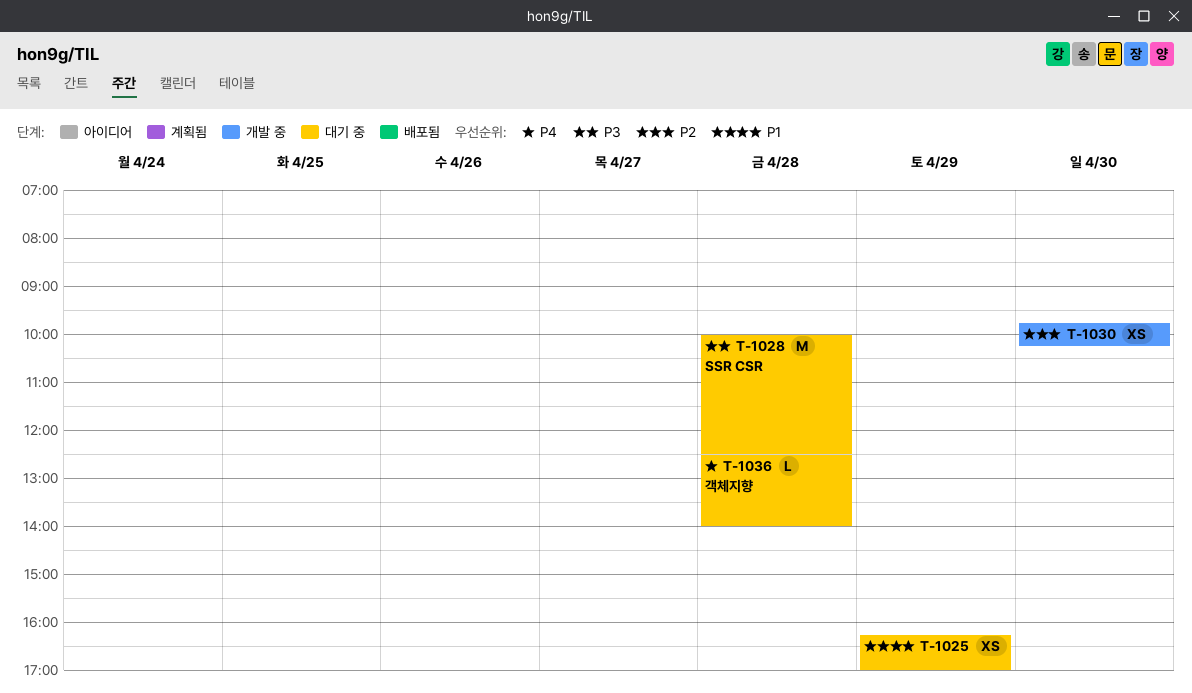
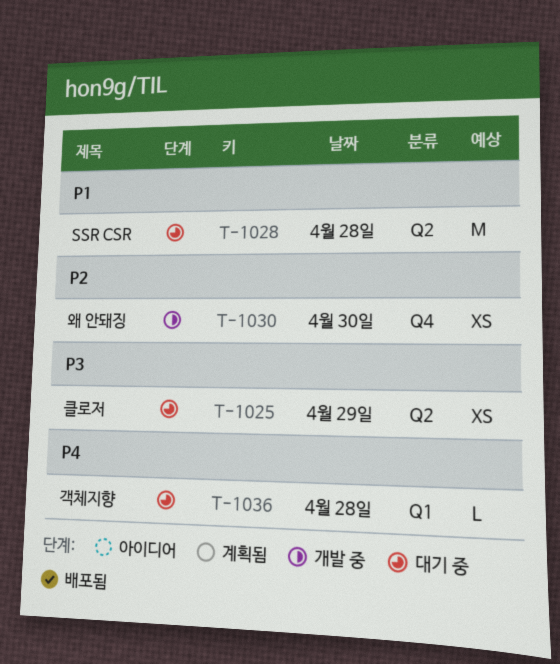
T-1025, priority: P1 -> P3
T-1028, priority: P3 -> P1

